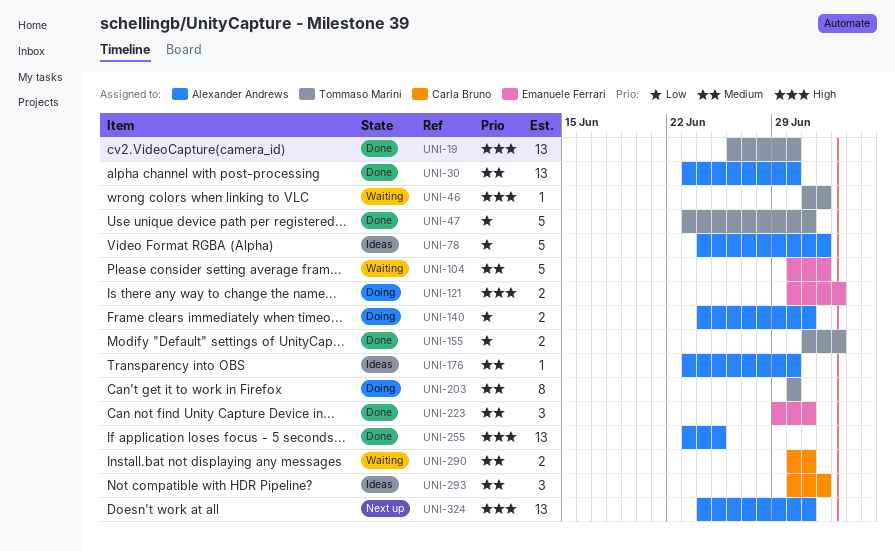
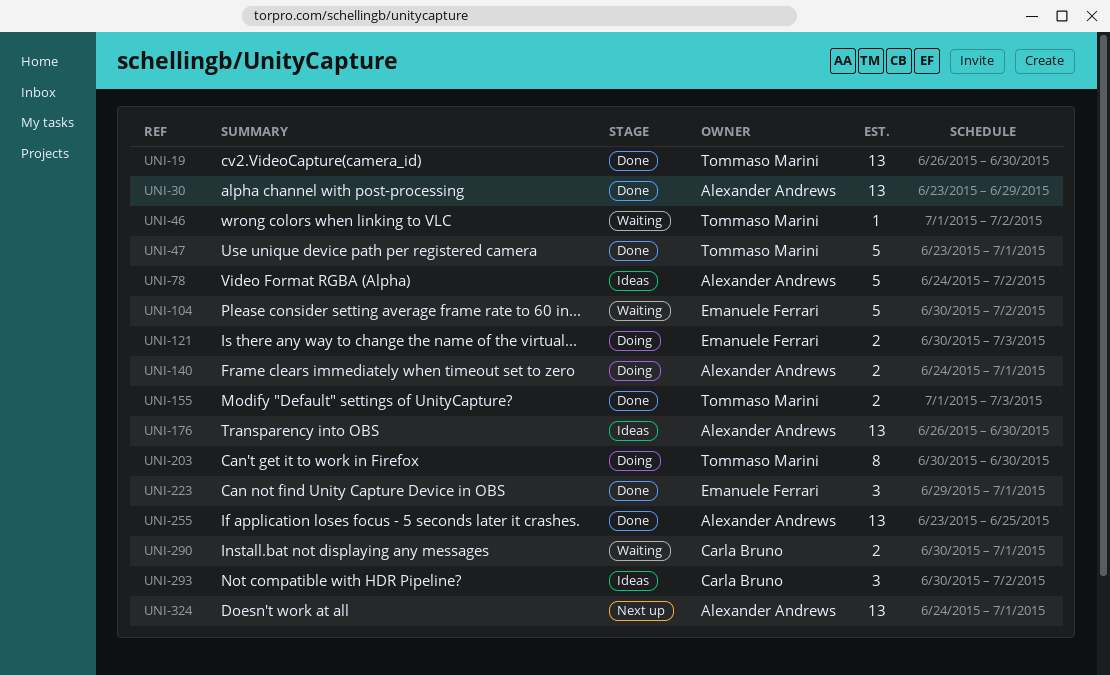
UNI-30, due: Jun 30 -> Jun 29
UNI-176, estimate: 1 -> 13
UNI-176, start: Jun 23 -> Jun 26

